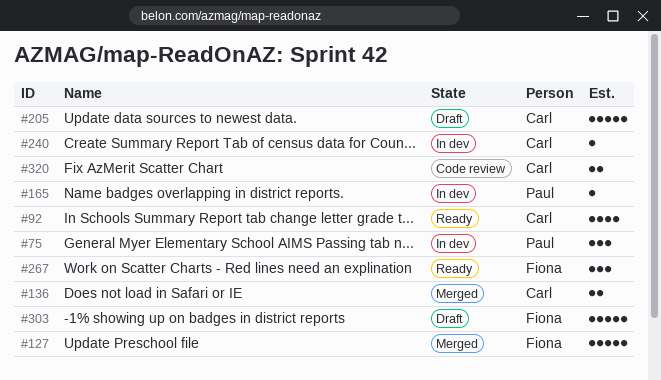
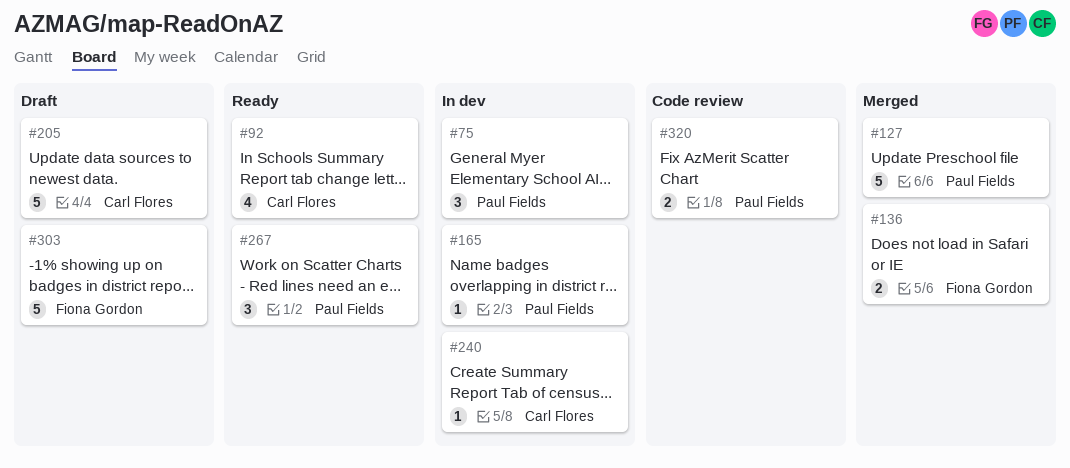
#127, owner: Fiona Gordon -> Paul Fields
#136, owner: Carl Flores -> Fiona Gordon
#267, owner: Fiona Gordon -> Paul Fields
#320, owner: Carl Flores -> Paul Fields

